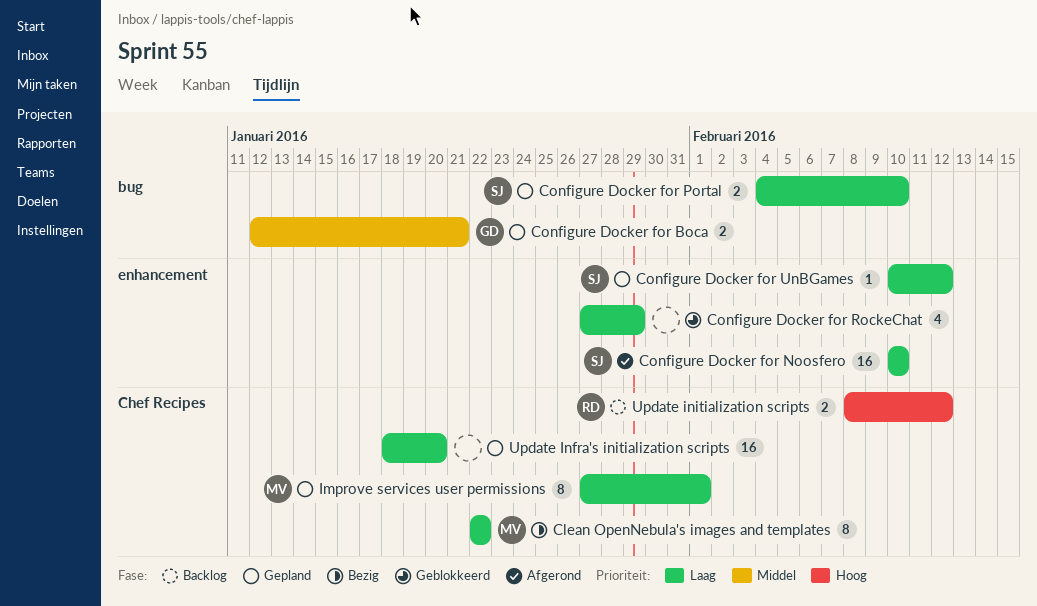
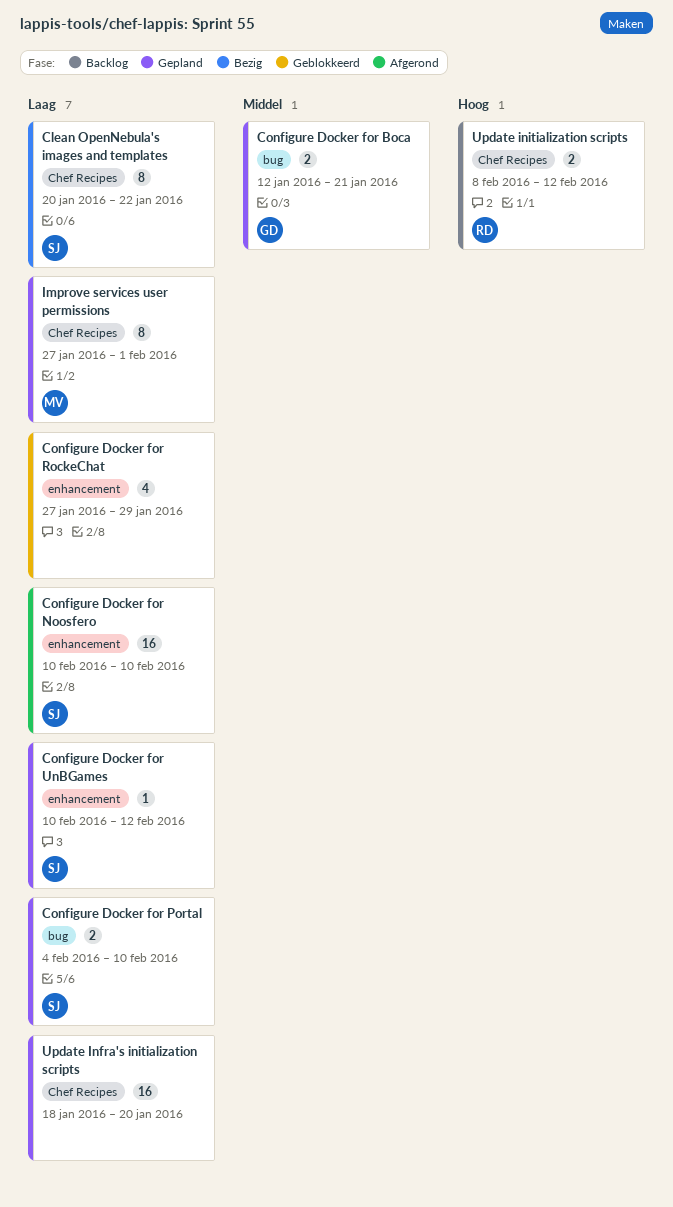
Clean OpenNebula's images and templates, owner: MV -> SJ
Clean OpenNebula's images and templates, start: Jan 22 -> Jan 20

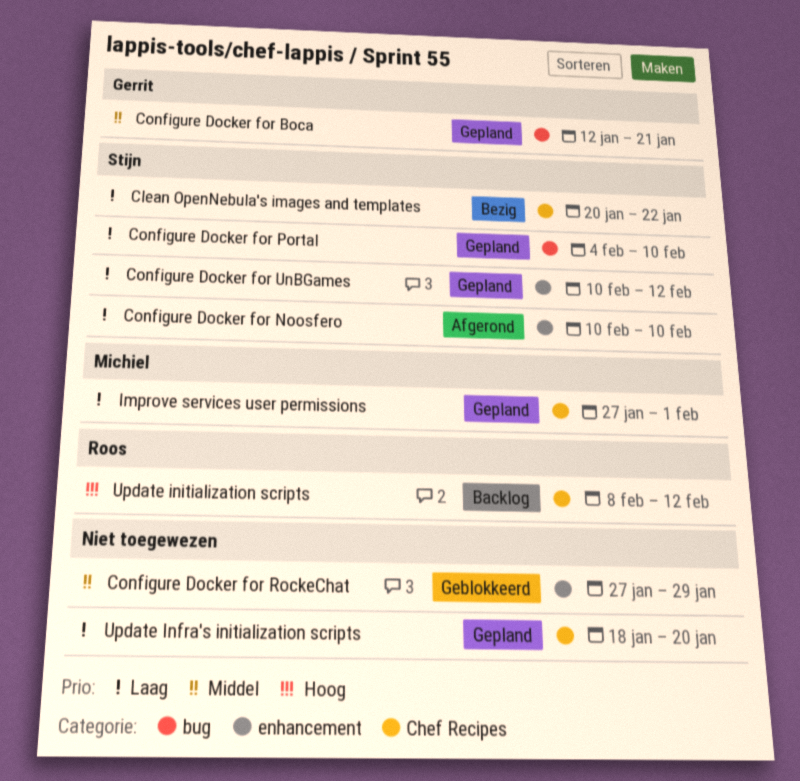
Configure Docker for RockeChat, priority: Laag -> Middel

